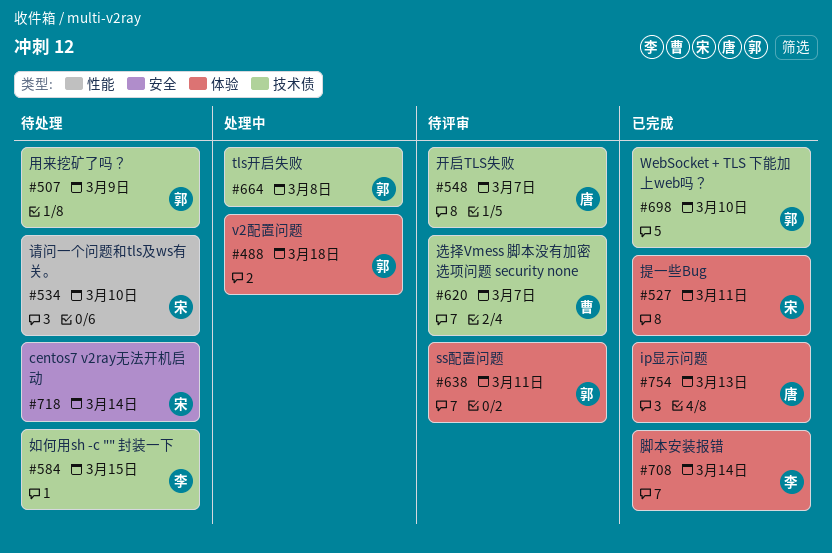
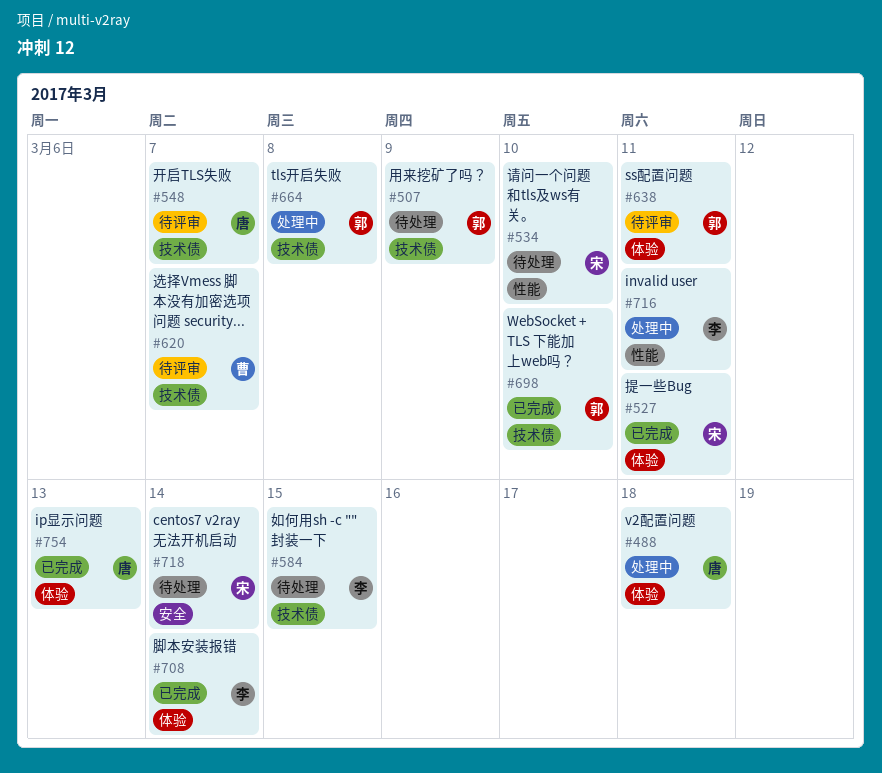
#488, owner: 郭 -> 唐
#716: none -> present

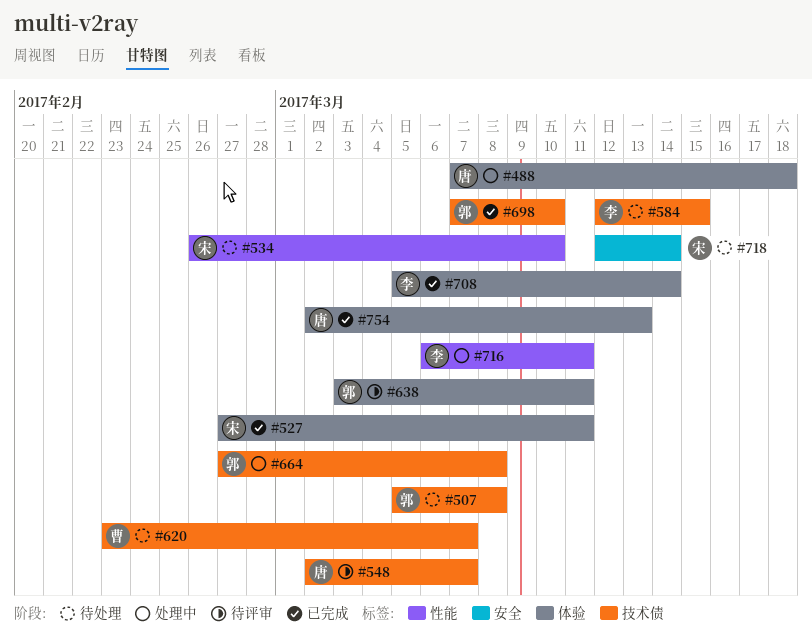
#507, due: Mar 9 -> Mar 8
#620, status: 待评审 -> 待处理

